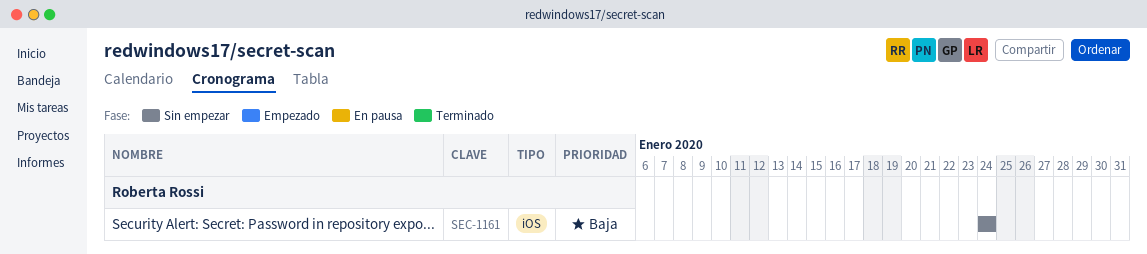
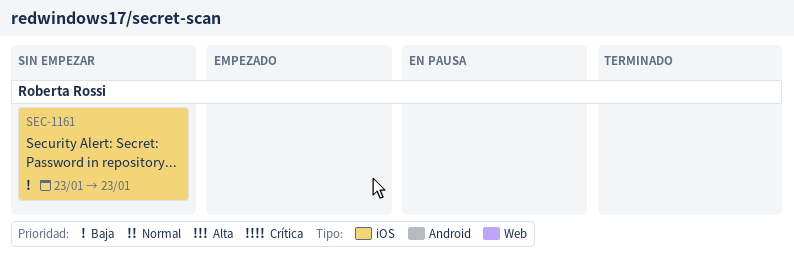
SEC-1161, start: Jan 24 -> Jan 23
SEC-1161, due: Jan 24 -> Jan 23

